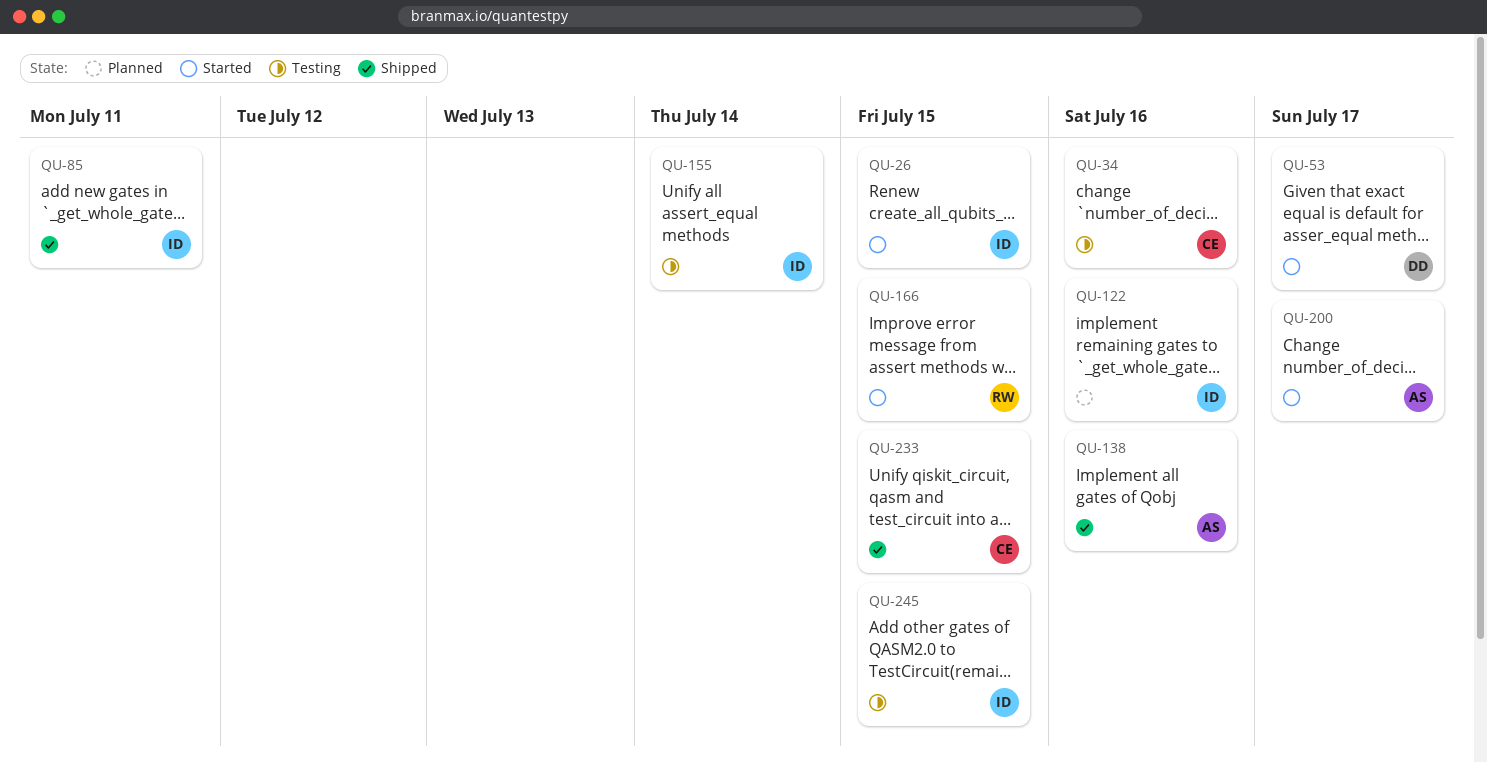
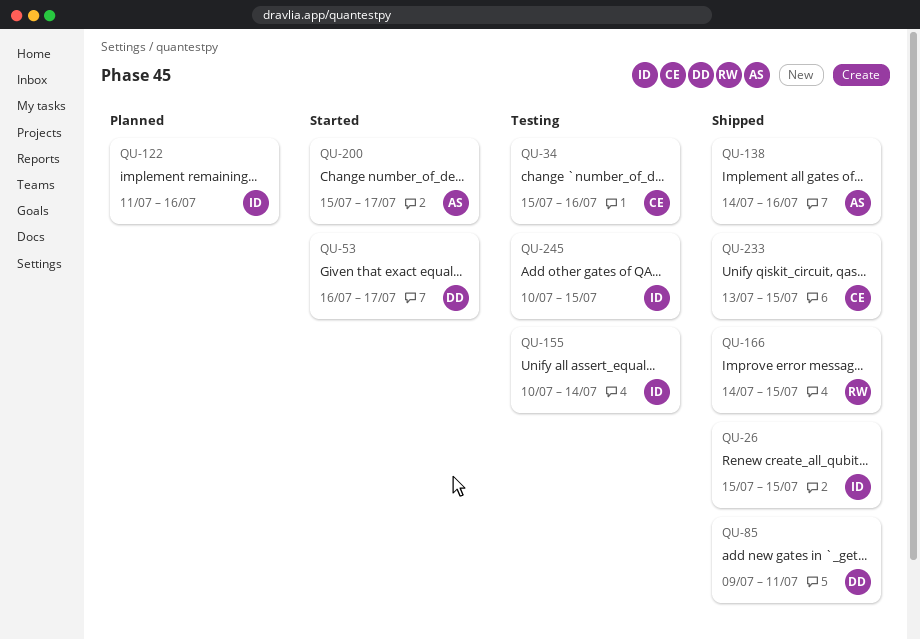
QU-26, status: Started -> Shipped
QU-85, owner: ID -> DD
QU-166, status: Started -> Shipped

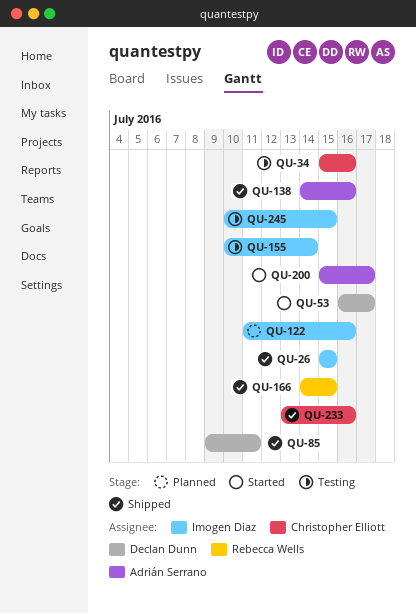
QU-233, due: Jul 15 -> Jul 16

